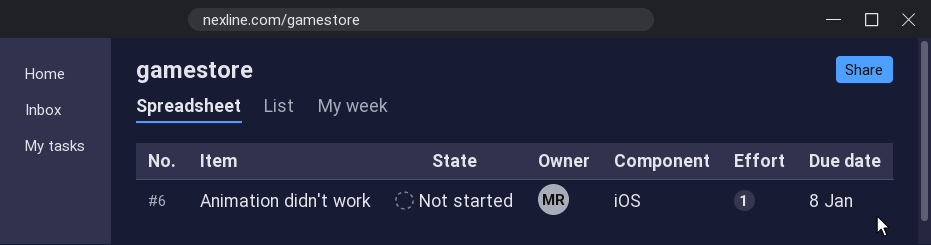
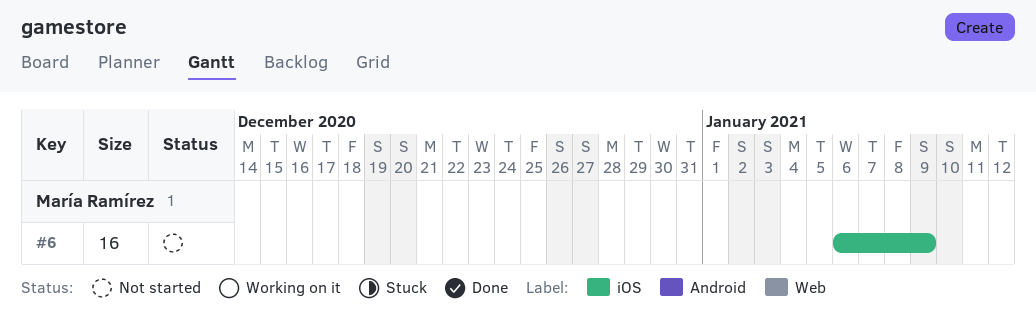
#6, estimate: 1 -> 16
#6, due: Jan 8 -> Jan 9

